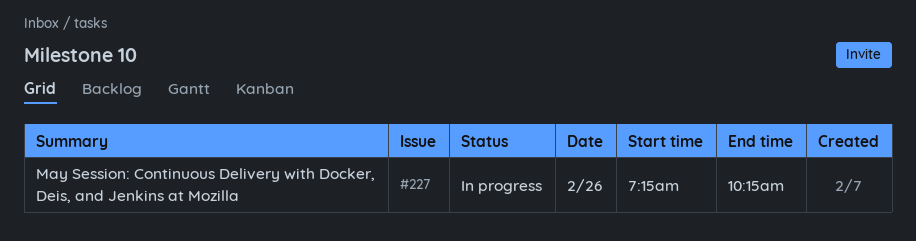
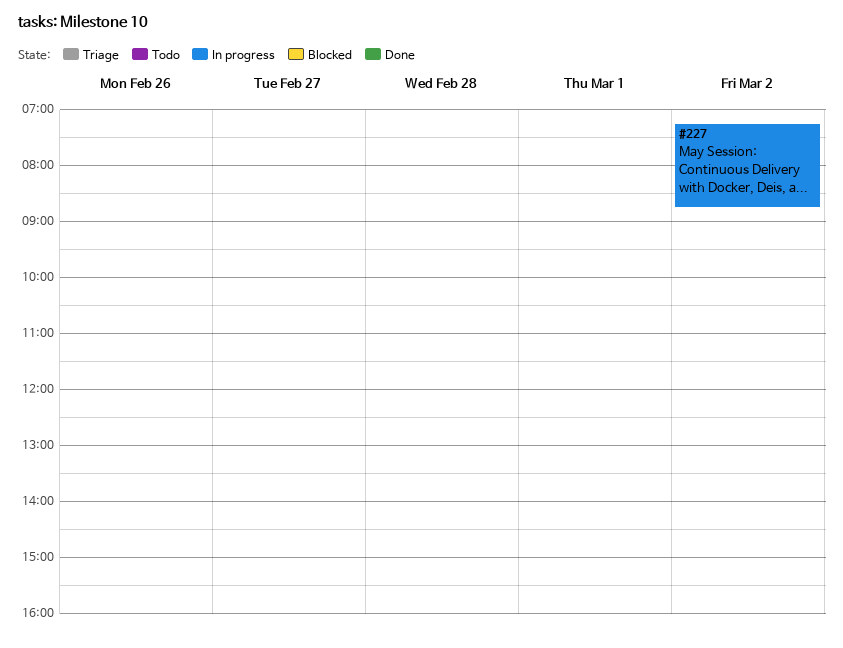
#227, day: Feb 26 -> Mar 2
#227, ends: 10:15 -> 08:45

